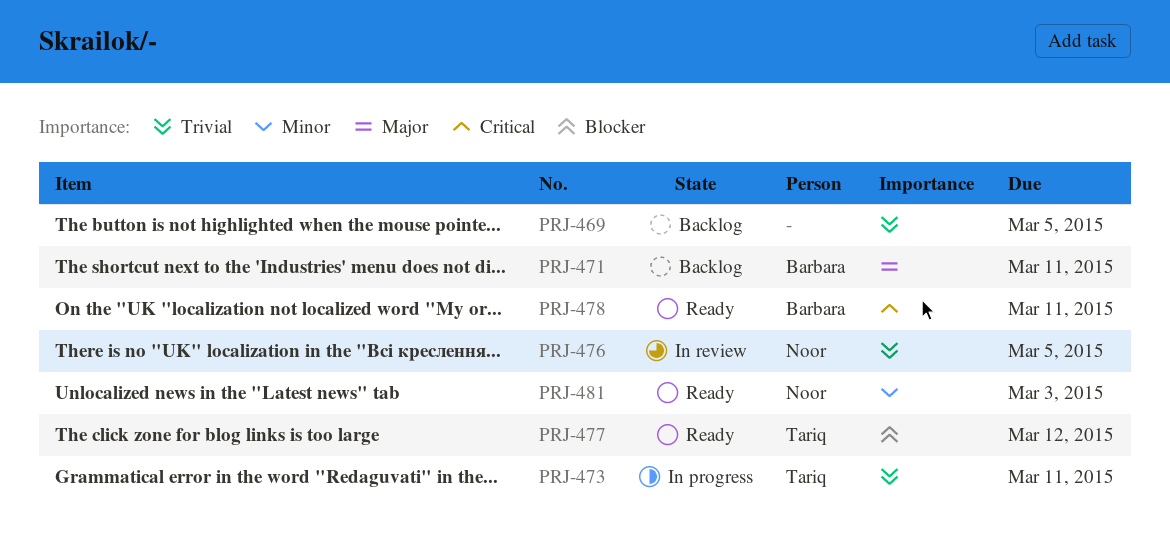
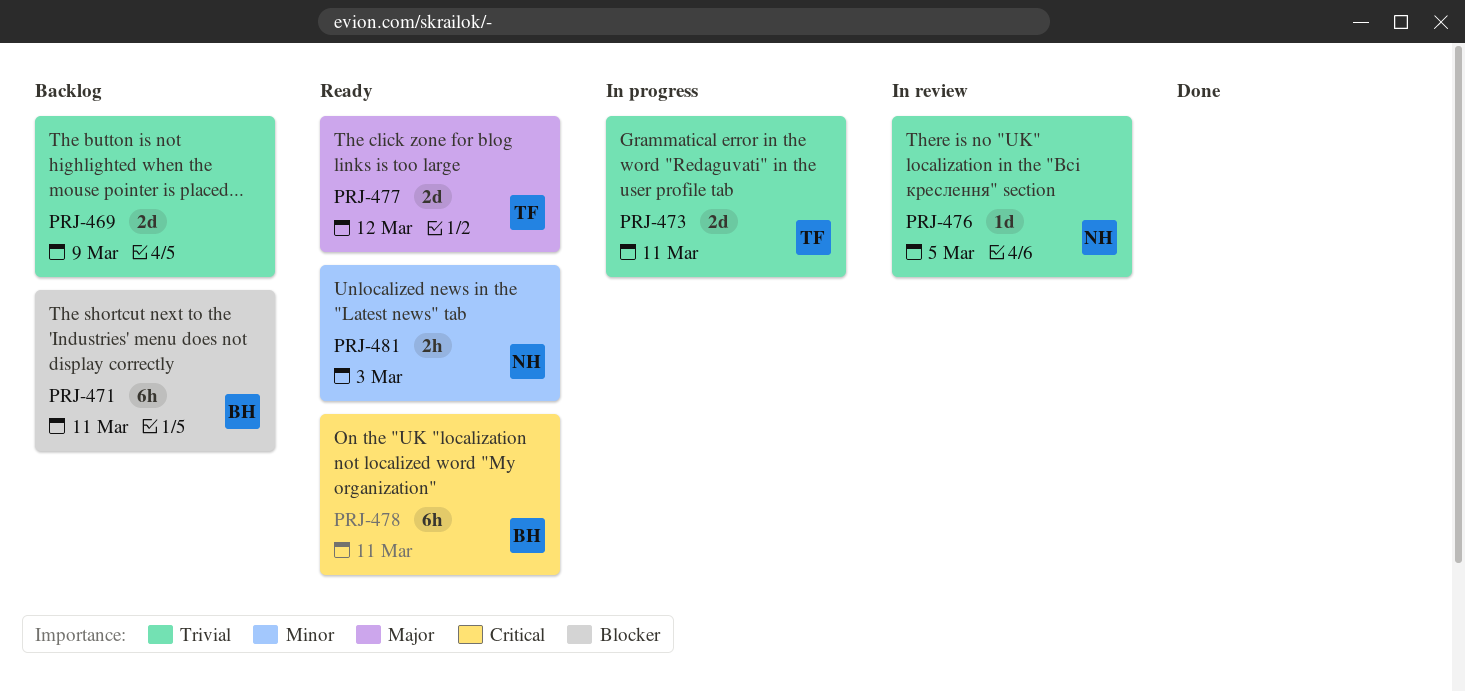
PRJ-469, due: Mar 5 -> Mar 9
PRJ-471, priority: Major -> Blocker
PRJ-477, priority: Blocker -> Major

